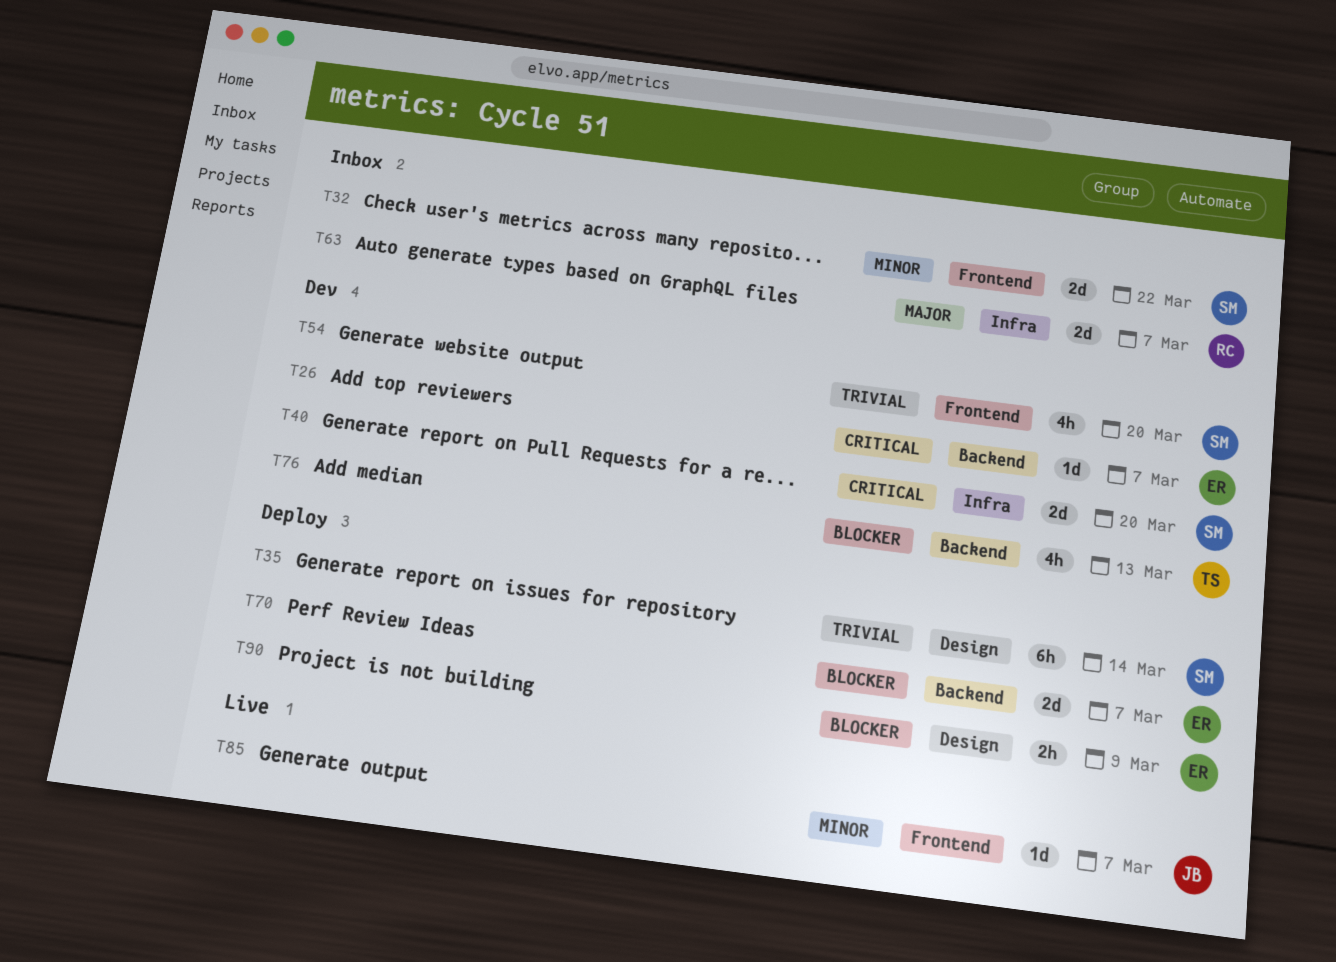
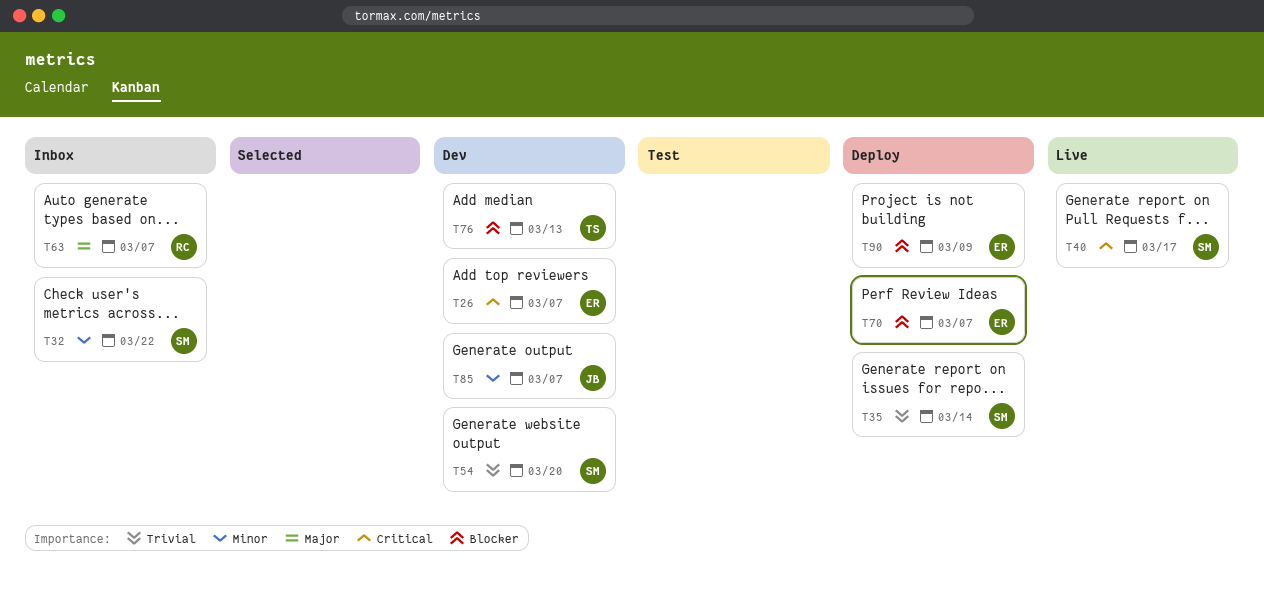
T40, status: Dev -> Live
T40, due: Mar 20 -> Mar 17
T85, status: Live -> Dev

